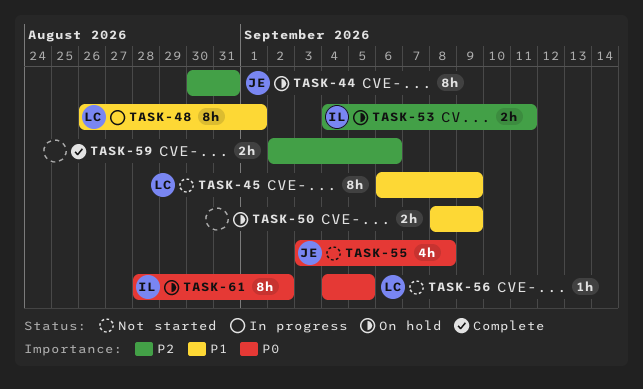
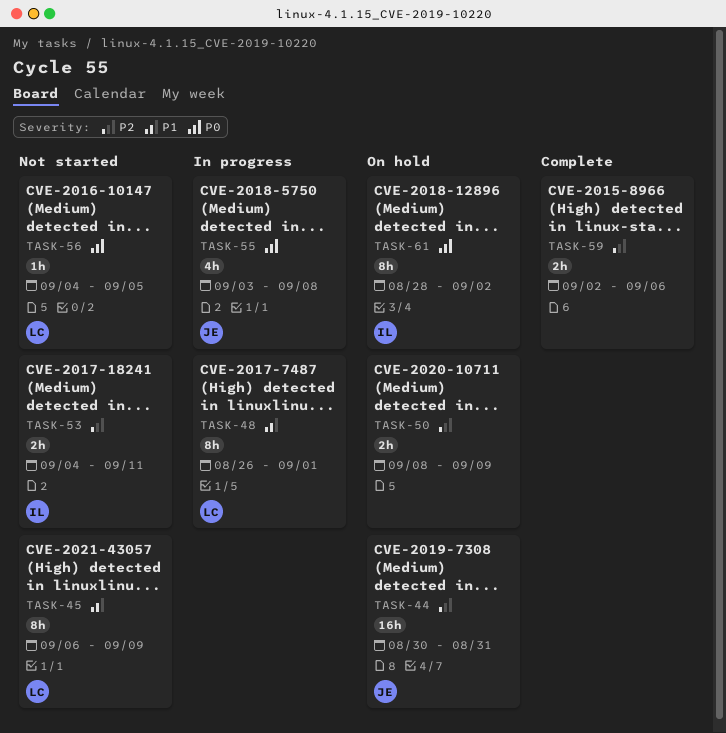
TASK-44, estimate: 8h -> 16h
TASK-50, priority: P1 -> P2
TASK-53, status: On hold -> Not started
TASK-55, status: Not started -> In progress

